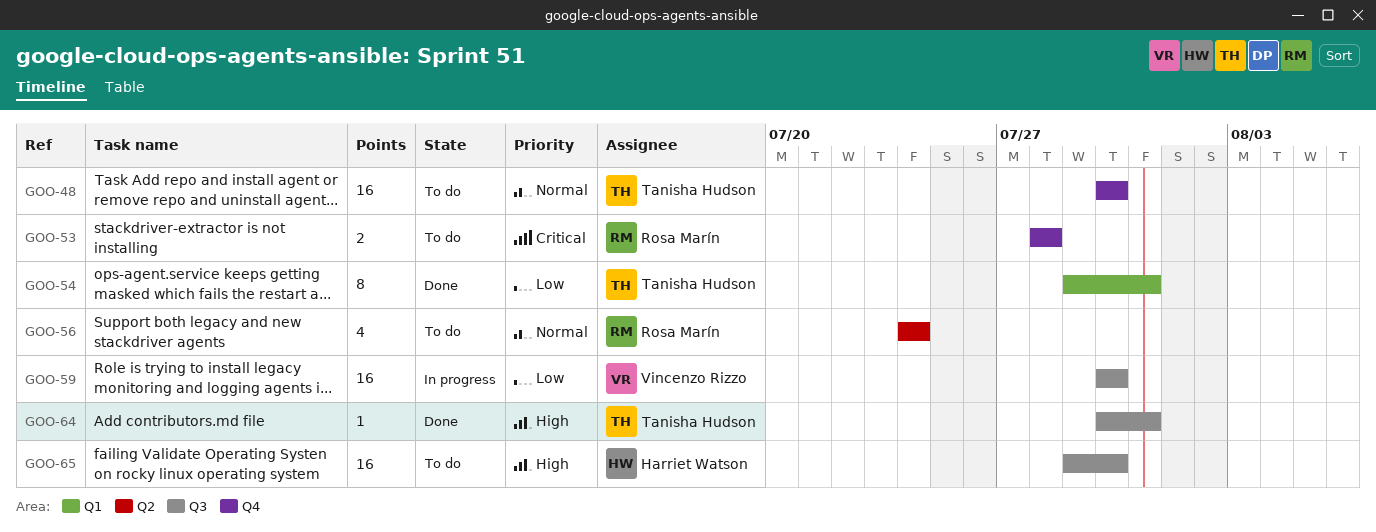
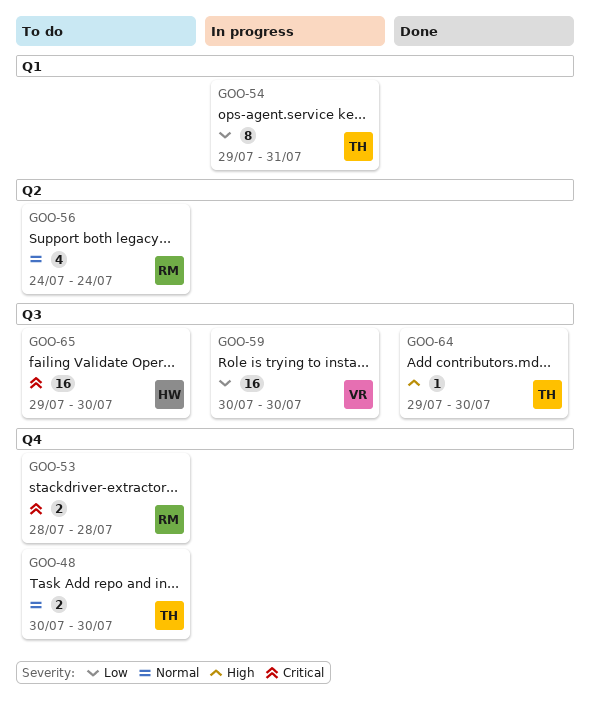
GOO-48, estimate: 16 -> 2
GOO-54, status: Done -> In progress
GOO-64, start: Jul 30 -> Jul 29
GOO-64, due: Jul 31 -> Jul 30
GOO-65, priority: High -> Critical

